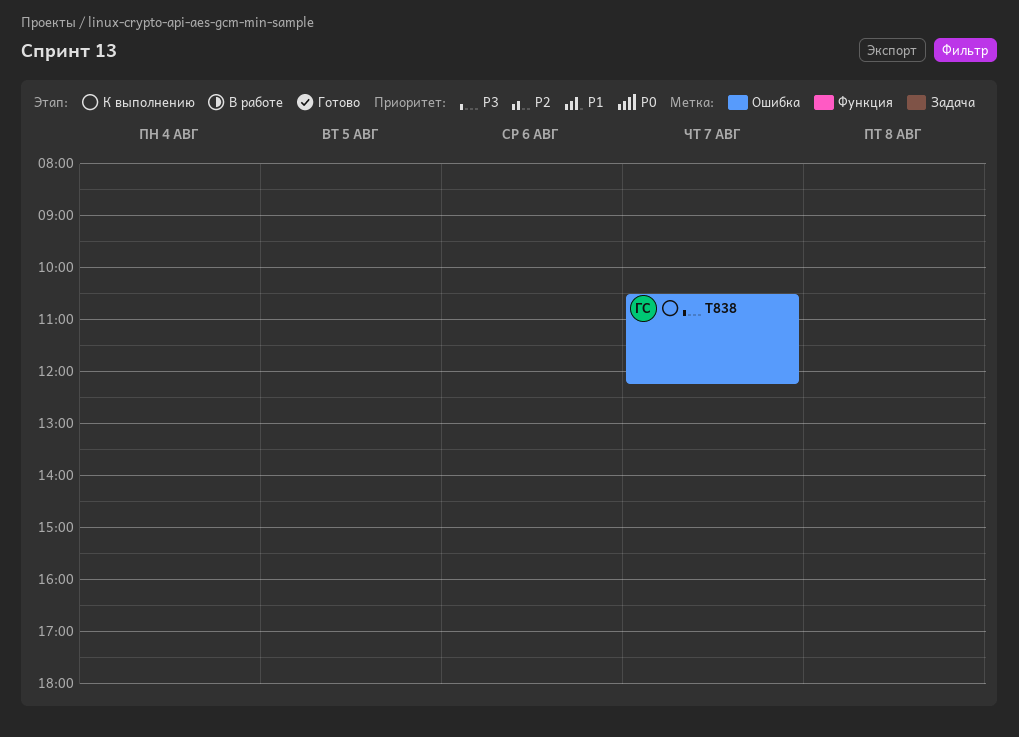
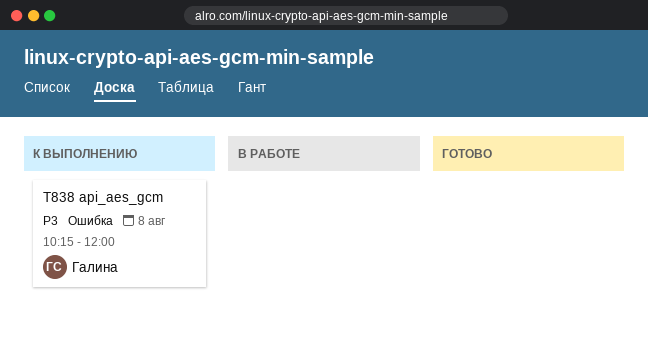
T838, day: Aug 7 -> Aug 8
T838, begins: 10:30 -> 10:15
T838, ends: 12:15 -> 12:00

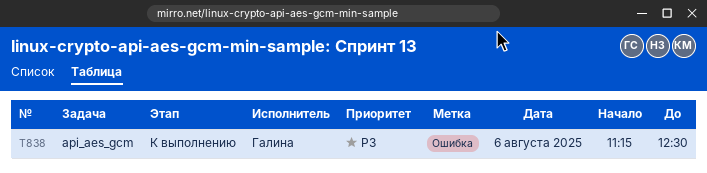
T838, day: Aug 8 -> Aug 6
T838, begins: 10:15 -> 11:15
T838, ends: 12:00 -> 12:30

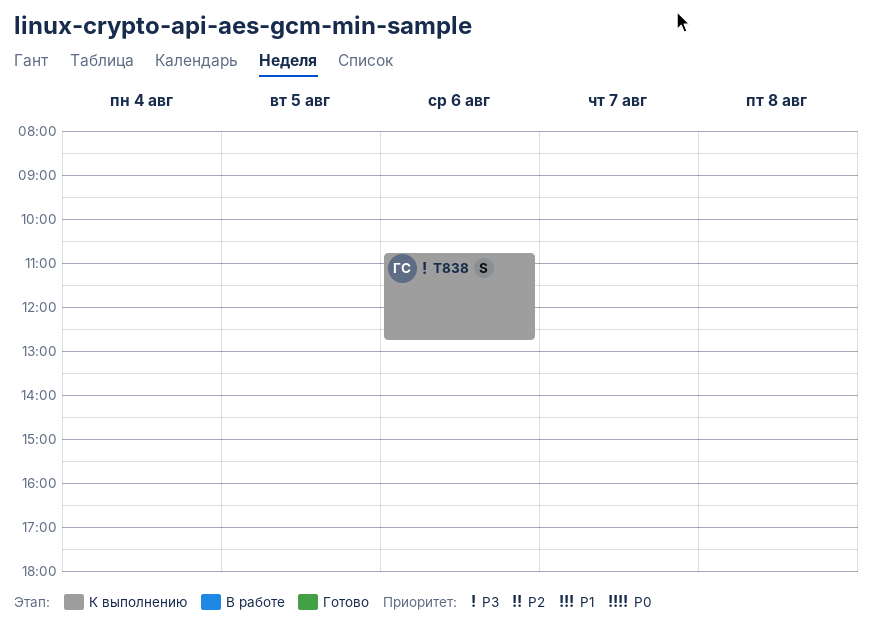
T838, begins: 11:15 -> 10:45
T838, ends: 12:30 -> 12:45

